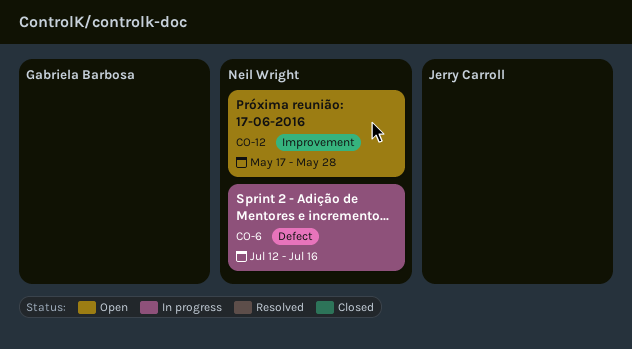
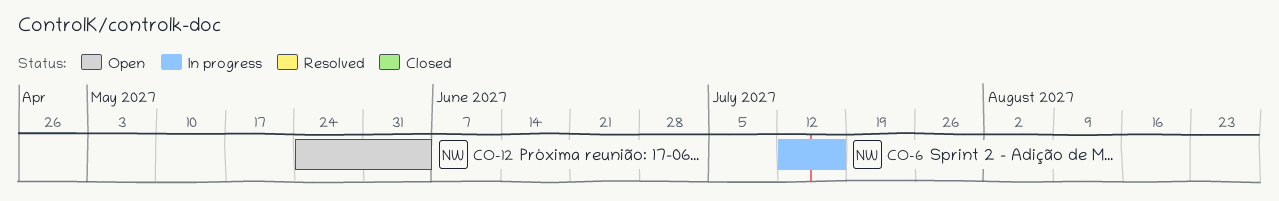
CO-12, start: May 17 -> May 24
CO-12, due: May 28 -> Jun 4

